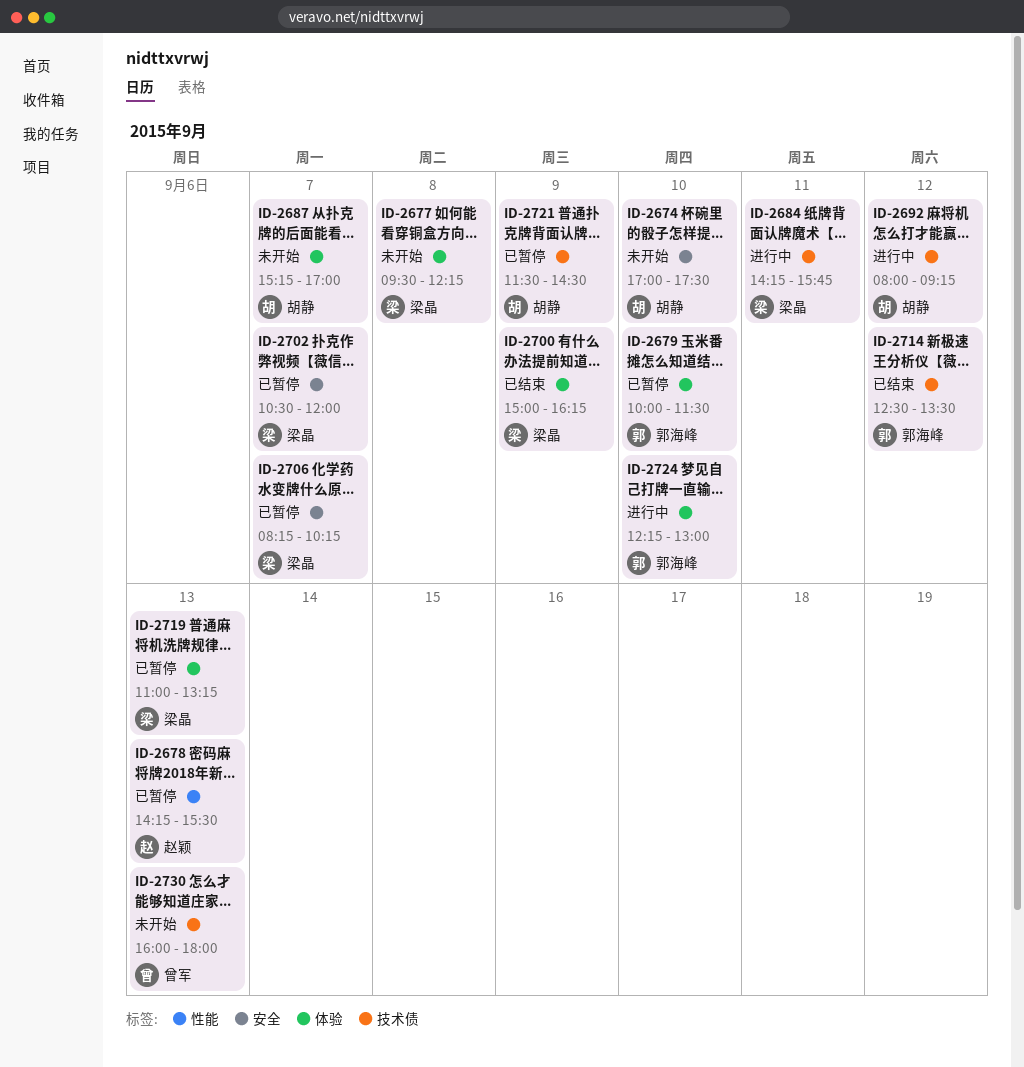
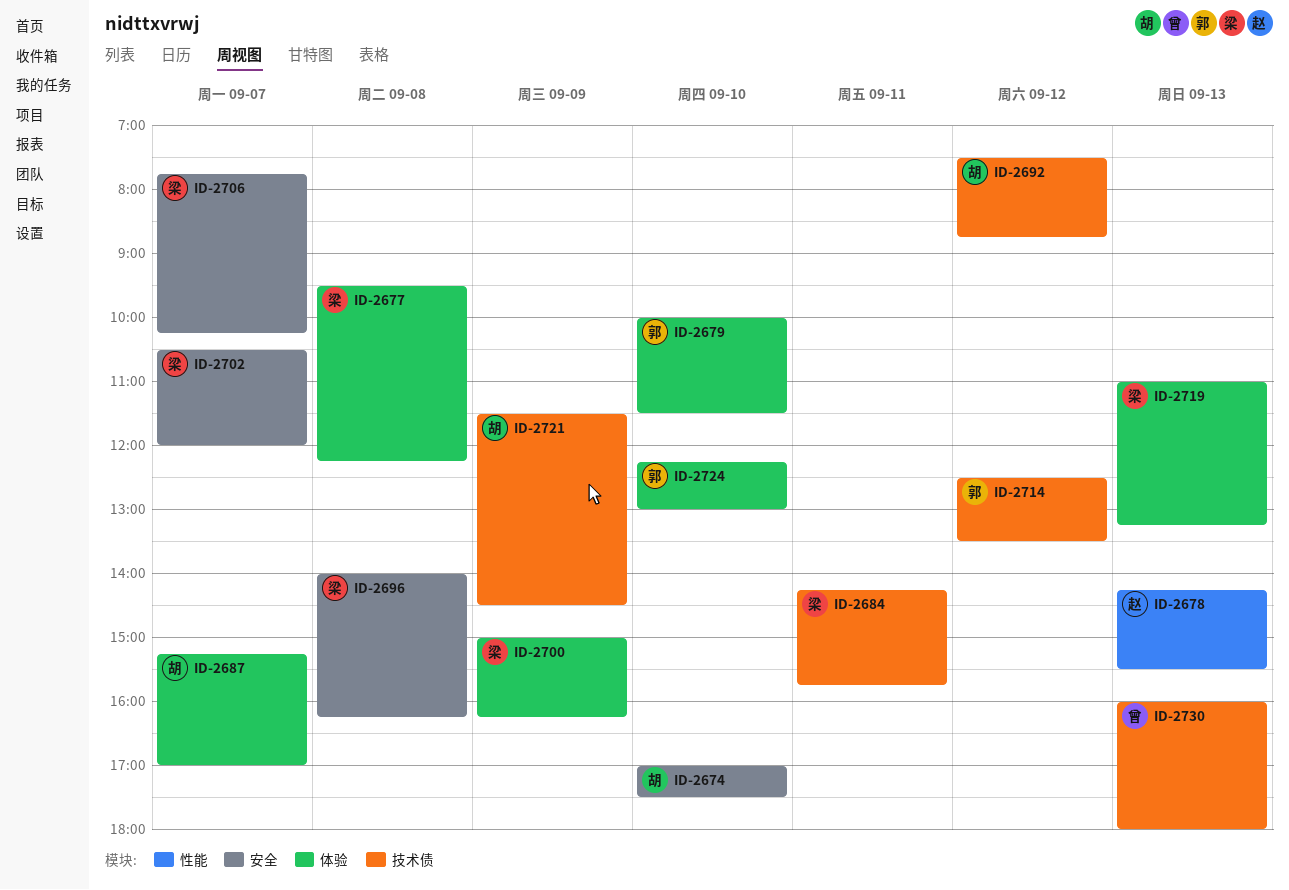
ID-2692, begins: 08:00 -> 07:30
ID-2692, ends: 09:15 -> 08:45
ID-2696: none -> present
ID-2706, begins: 08:15 -> 07:45

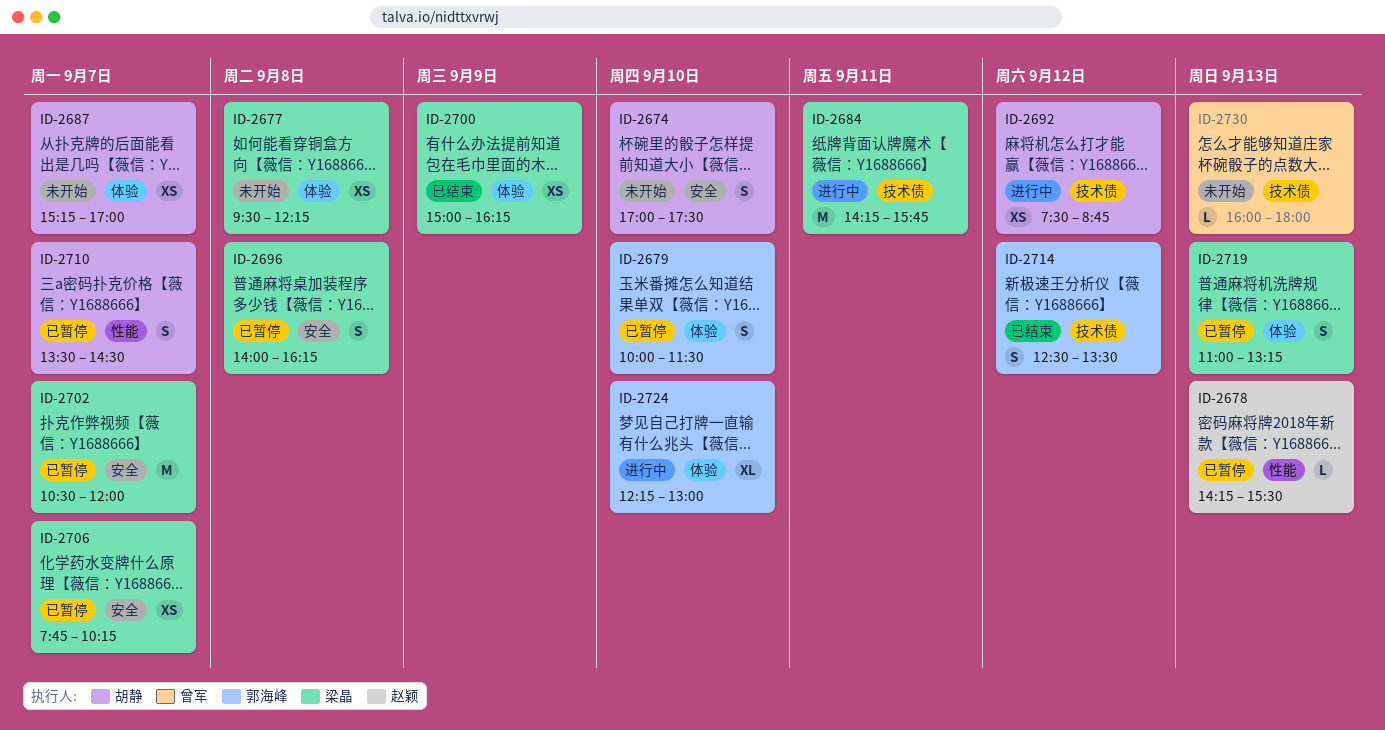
ID-2710: none -> present
ID-2721: present -> none

